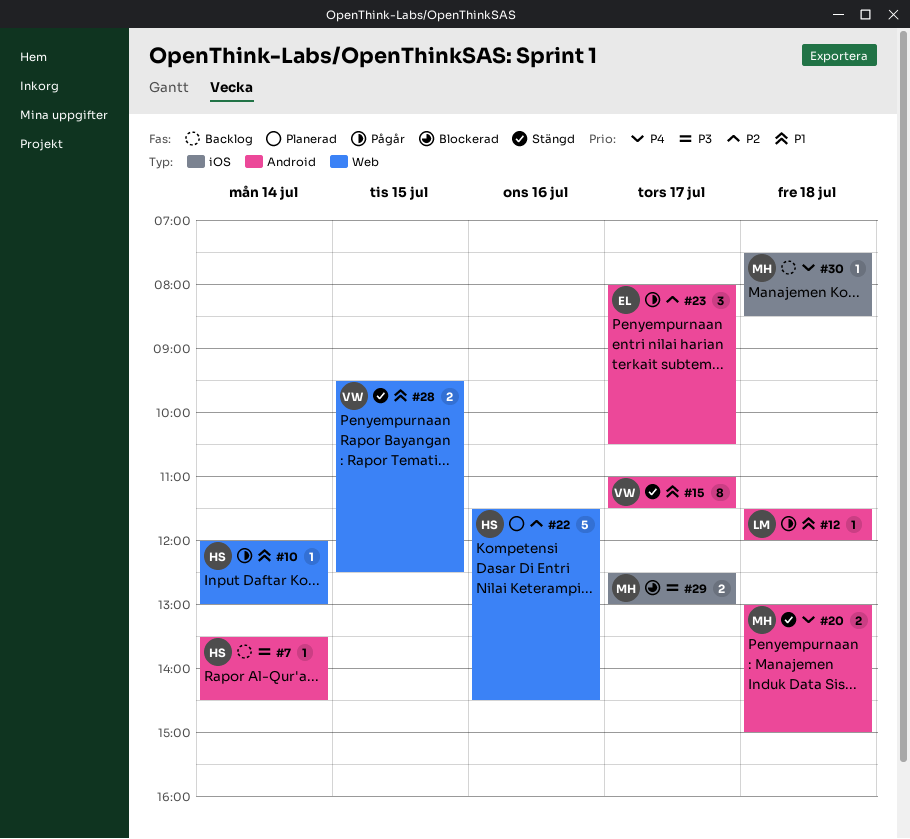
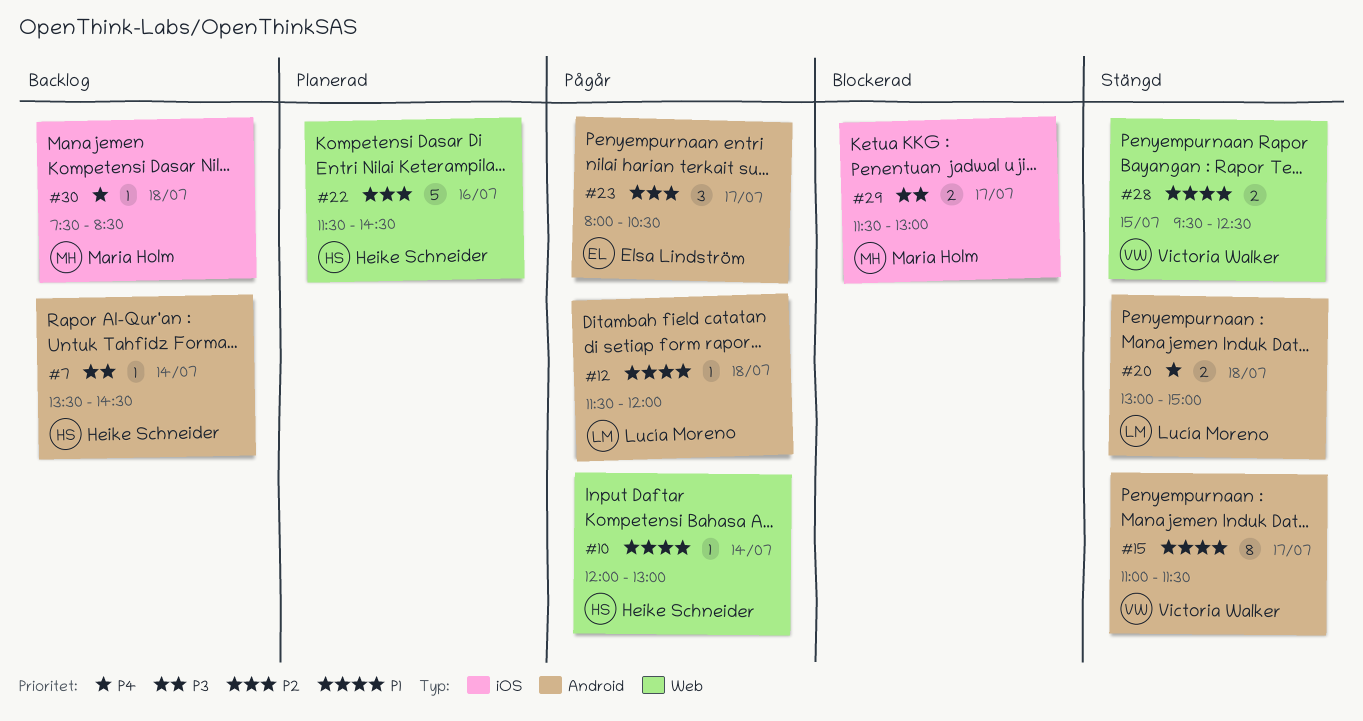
#20, owner: Maria Holm -> Lucía Moreno
#29, begins: 12:30 -> 11:30

